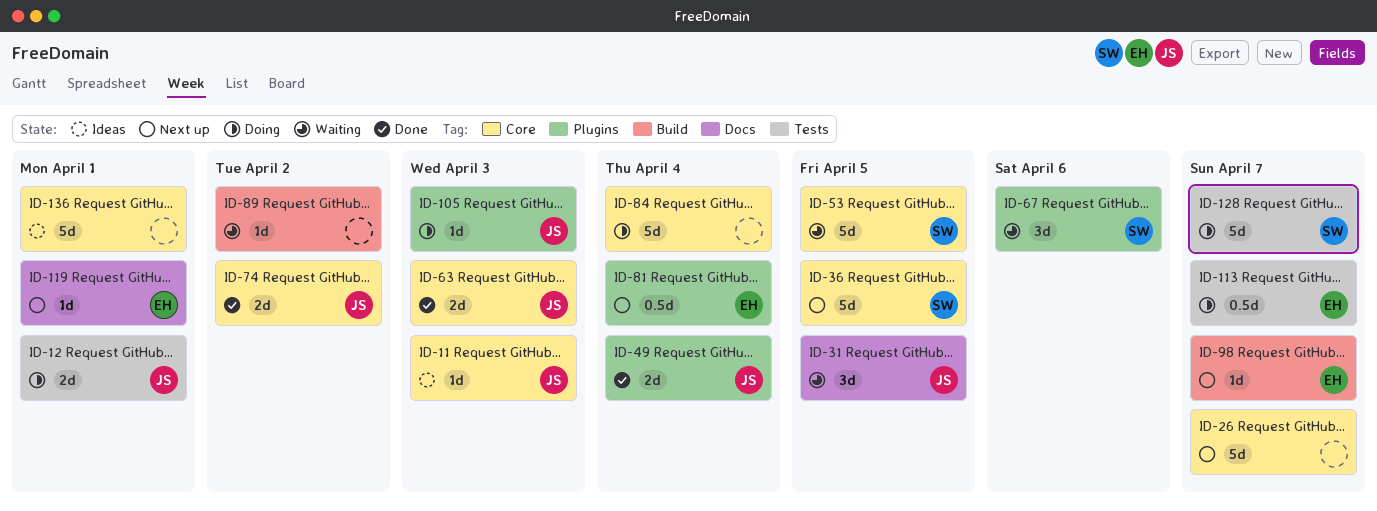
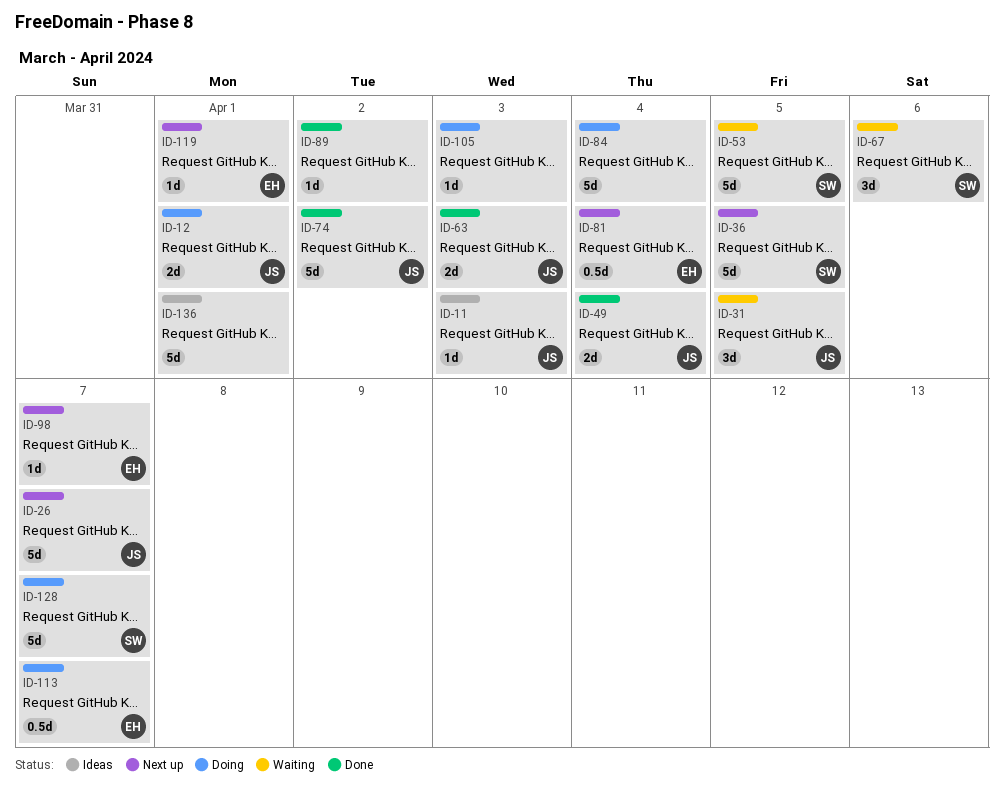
ID-26, owner: none -> JS
ID-74, estimate: 2d -> 5d
ID-89, status: Waiting -> Done
ID-105, owner: JS -> none

